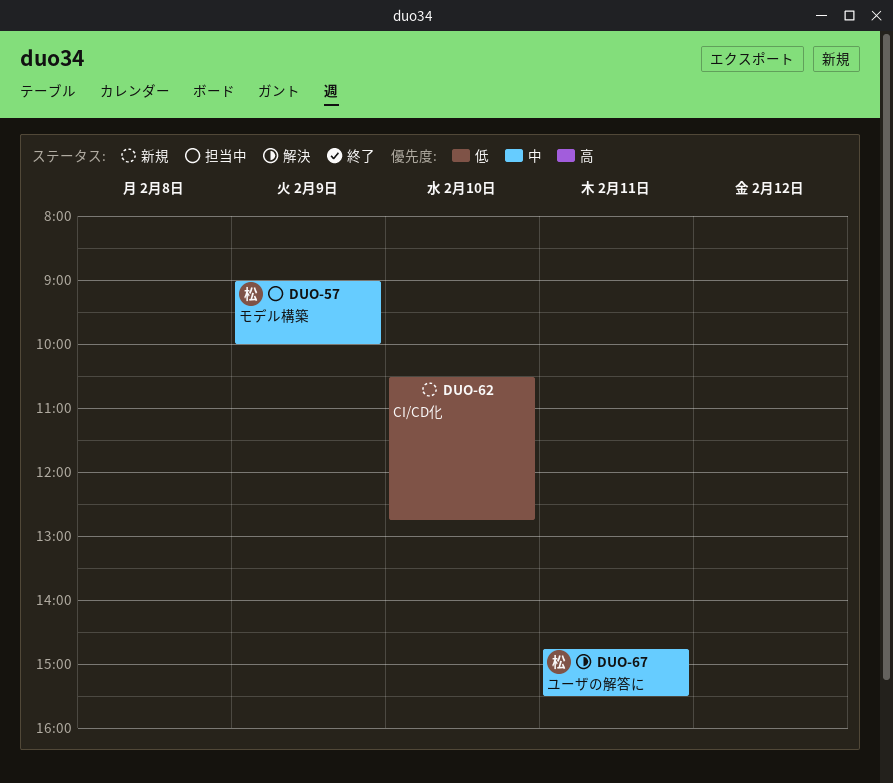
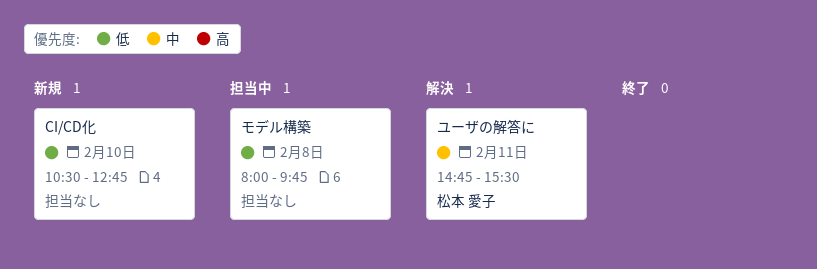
モデル構築, owner: 松本 愛子 -> none
モデル構築, priority: 中 -> 低
モデル構築, day: Feb 9 -> Feb 8
モデル構築, begins: 09:00 -> 08:00
モデル構築, ends: 10:00 -> 09:45

